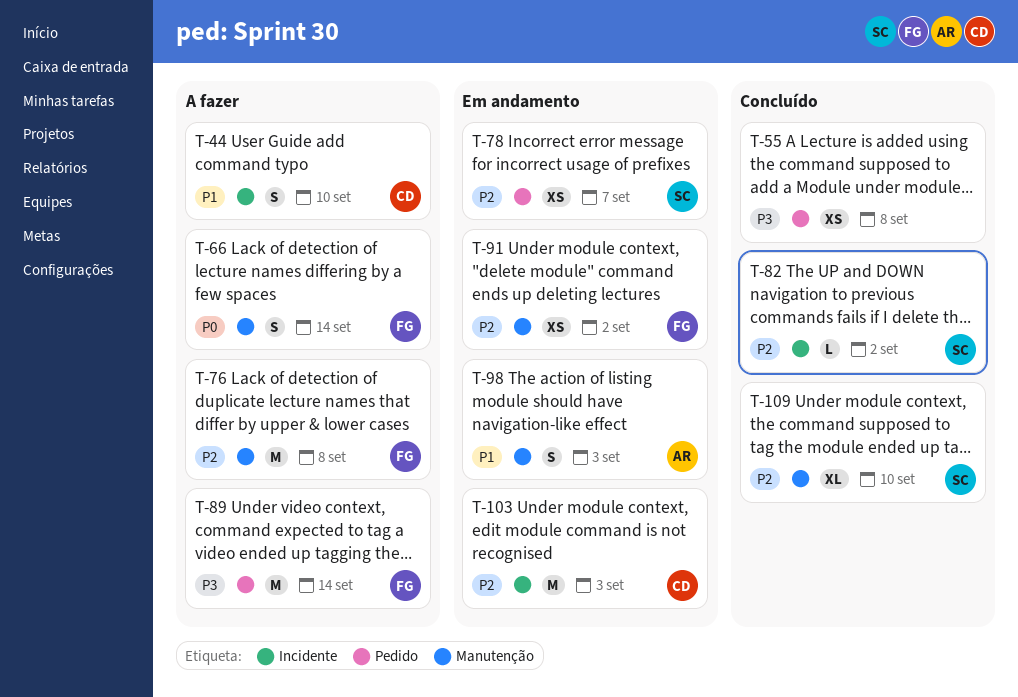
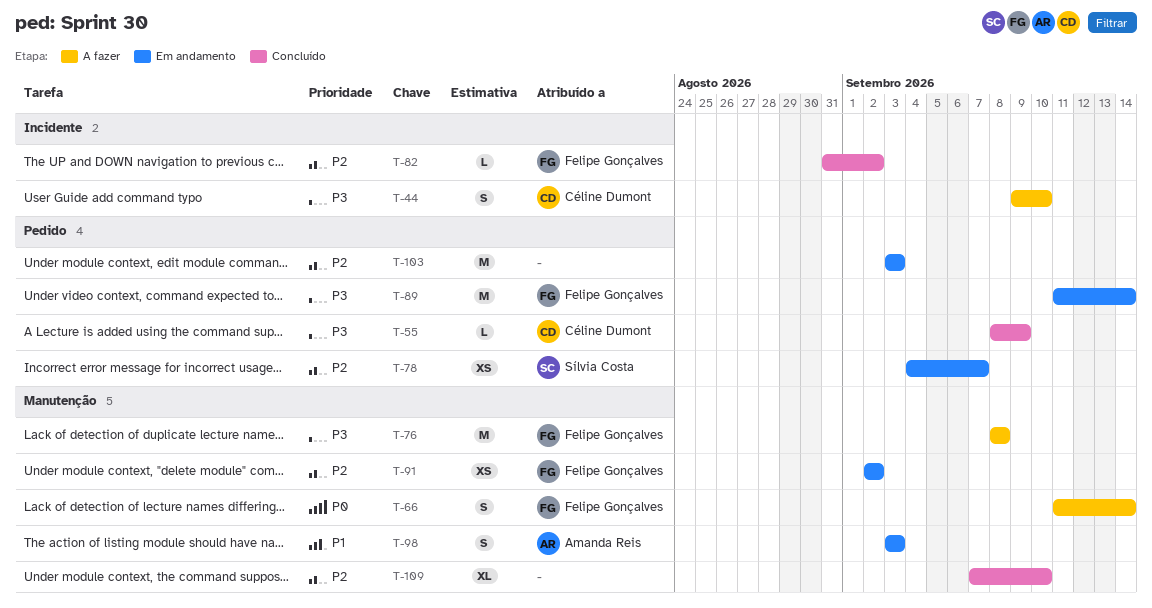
T-44, priority: P1 -> P3
T-55, owner: none -> Céline Dumont
T-55, estimate: XS -> L
T-55, due: Sep 8 -> Sep 9
T-76, priority: P2 -> P3
T-82, owner: Sílvia Costa -> Felipe Gonçalves
T-89, status: A fazer -> Em andamento
T-103, owner: Céline Dumont -> none
T-103, label: Incidente -> Pedido
T-109, owner: Sílvia Costa -> none

